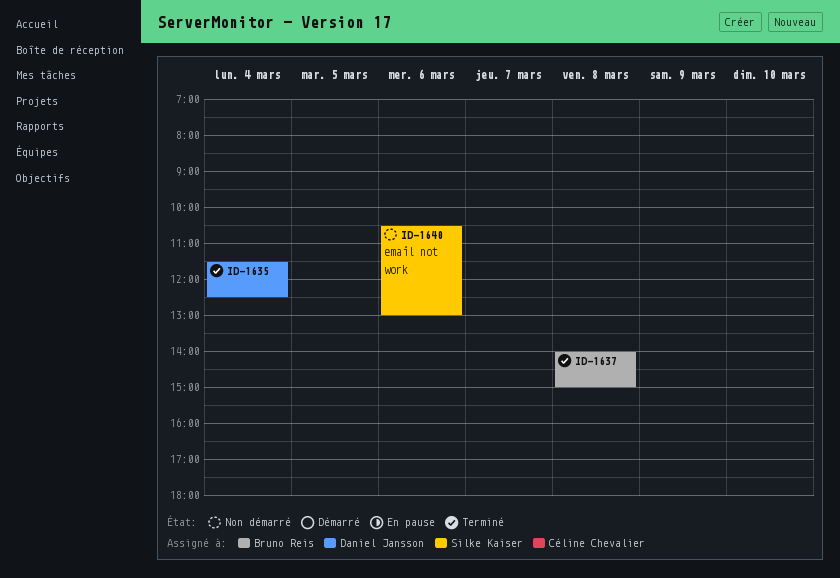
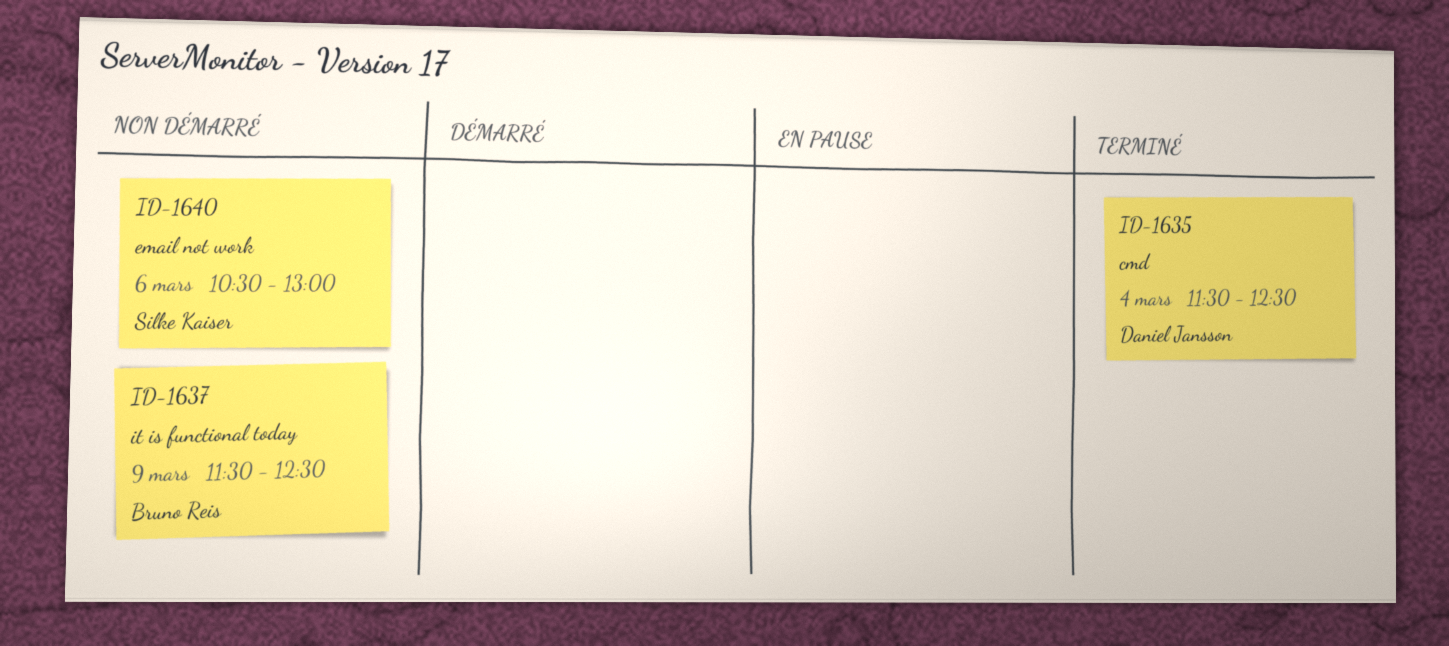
ID-1637, status: Terminé -> Non démarré
ID-1637, day: Mar 8 -> Mar 9
ID-1637, begins: 14:00 -> 11:30
ID-1637, ends: 15:00 -> 12:30

